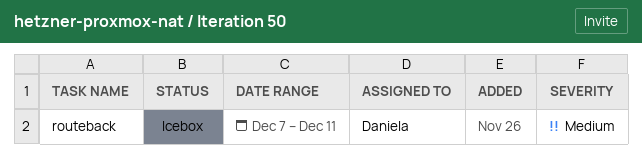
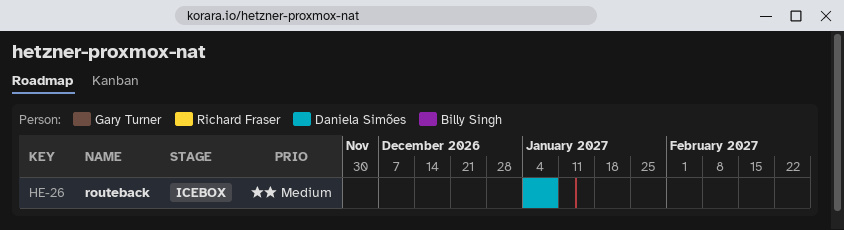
routeback, start: Dec 7 -> Jan 4
routeback, due: Dec 11 -> Jan 8

